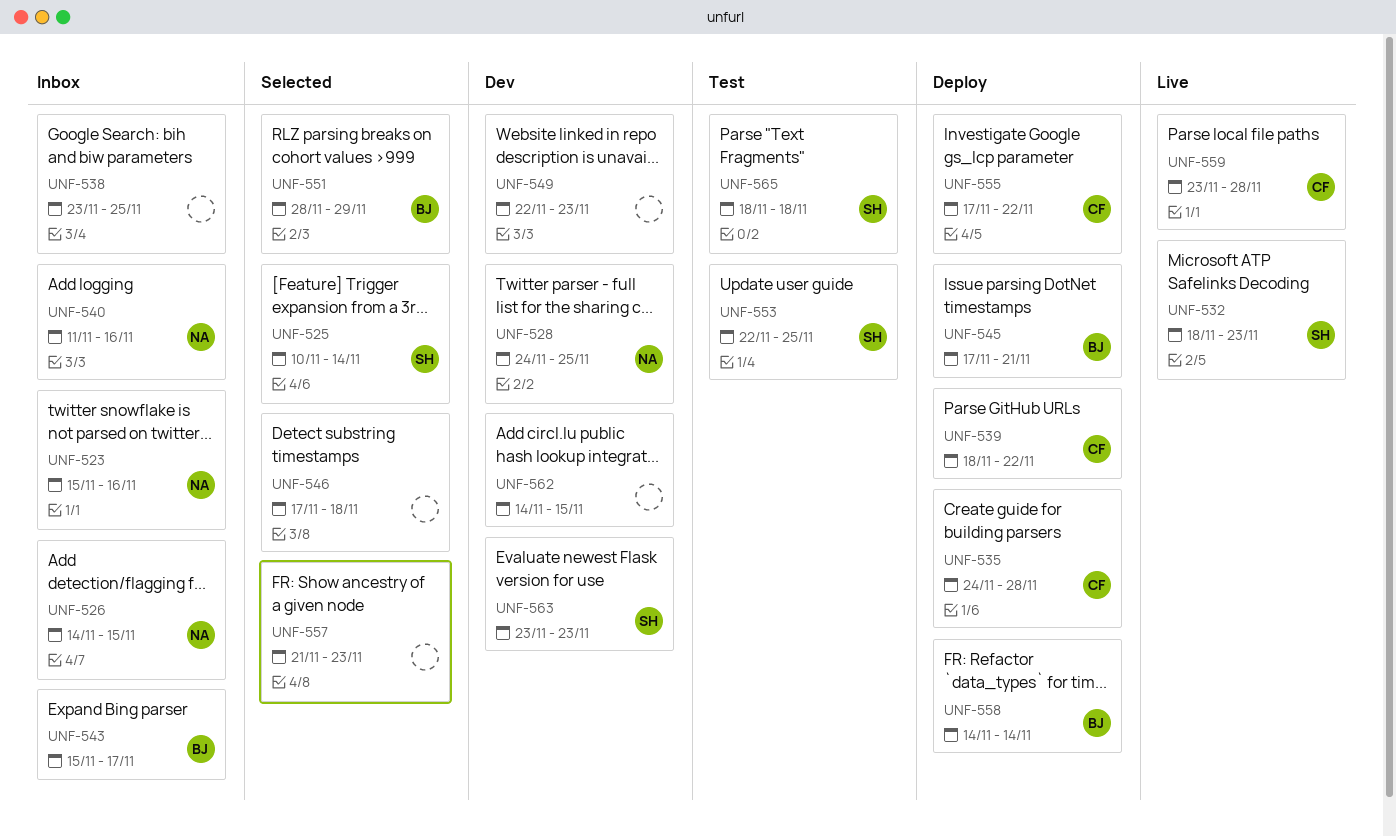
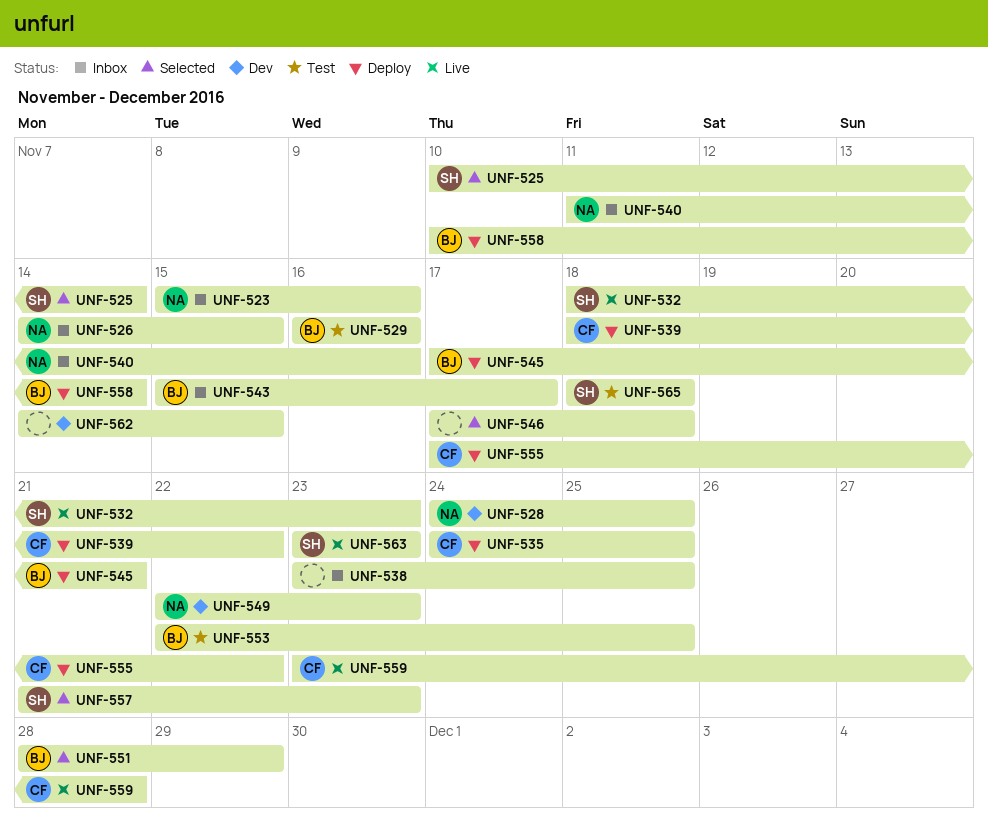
UNF-529: none -> present
UNF-535, due: Nov 28 -> Nov 25
UNF-549, owner: none -> NA
UNF-553, owner: SH -> BJ
UNF-557, owner: none -> SH
UNF-558, start: Nov 14 -> Nov 10
UNF-563, status: Dev -> Live

